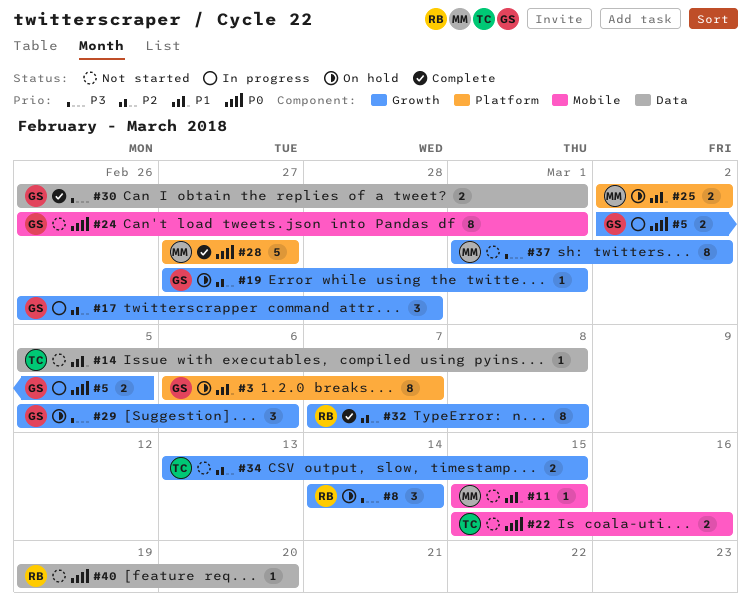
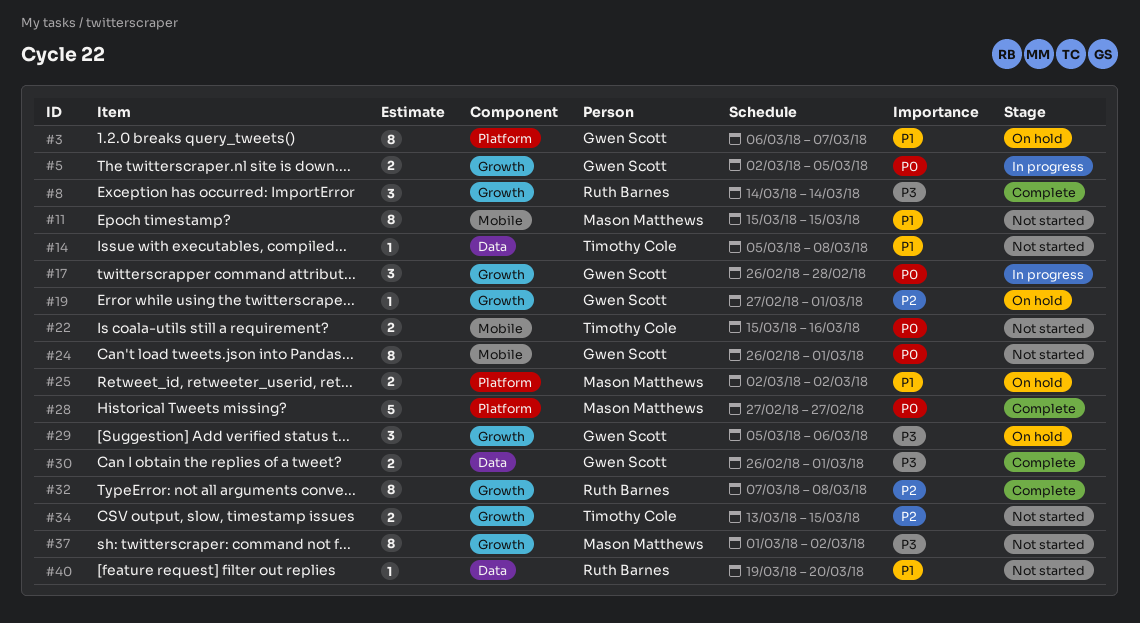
#8, status: On hold -> Complete
#11, estimate: 1 -> 8
#17, priority: P2 -> P0
#40, priority: P0 -> P1

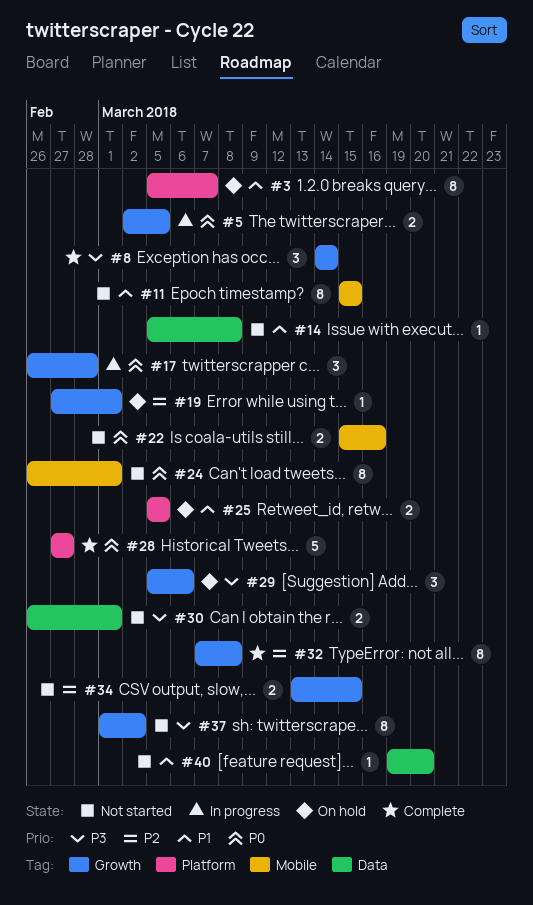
#3, start: Mar 6 -> Mar 5
#25, start: Mar 2 -> Mar 5
#25, due: Mar 2 -> Mar 5
#30, status: Complete -> Not started

